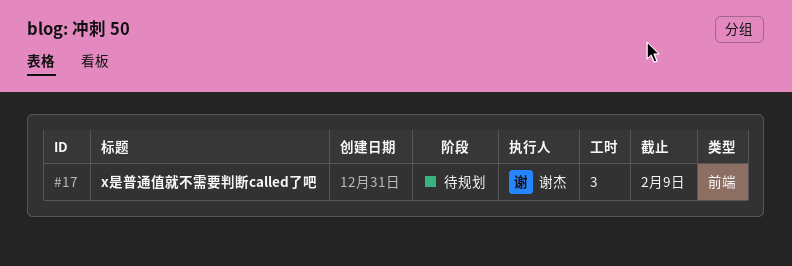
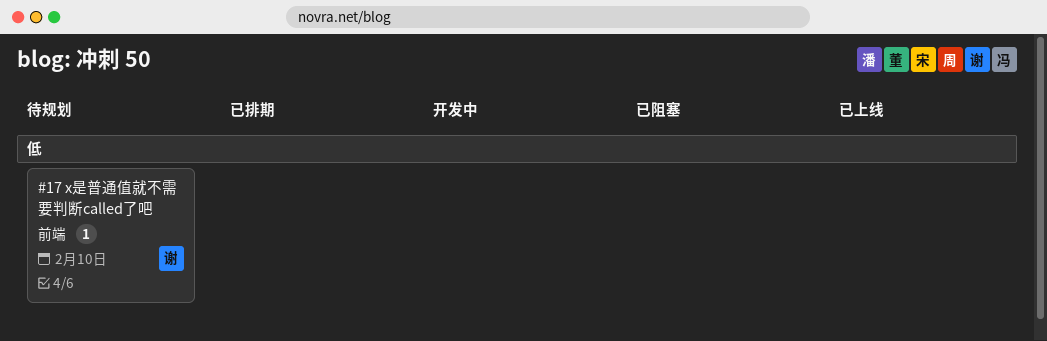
#17, estimate: 3 -> 1
#17, due: Feb 9 -> Feb 10

